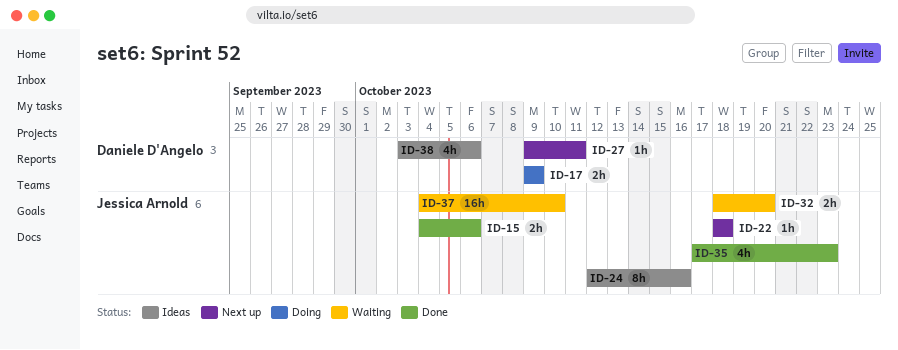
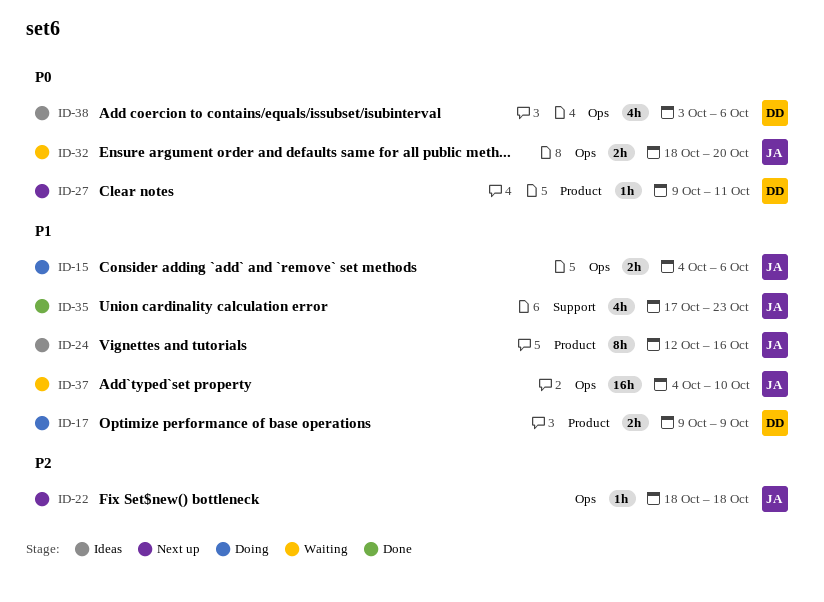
ID-15, status: Done -> Doing

